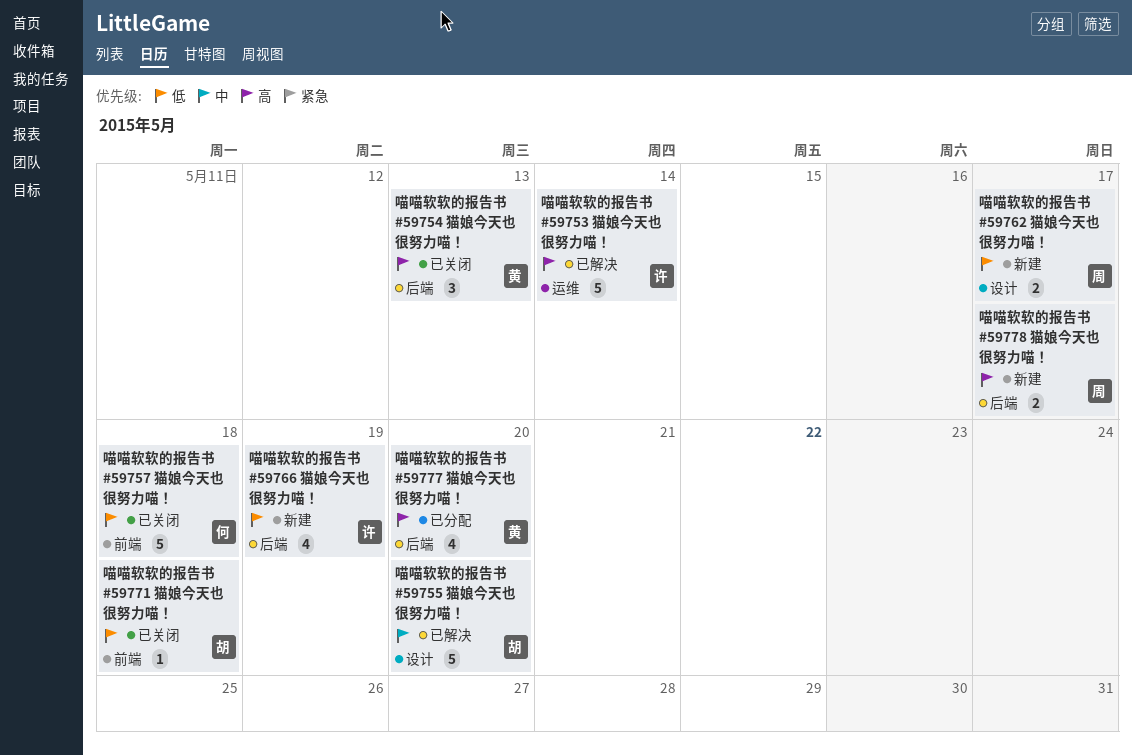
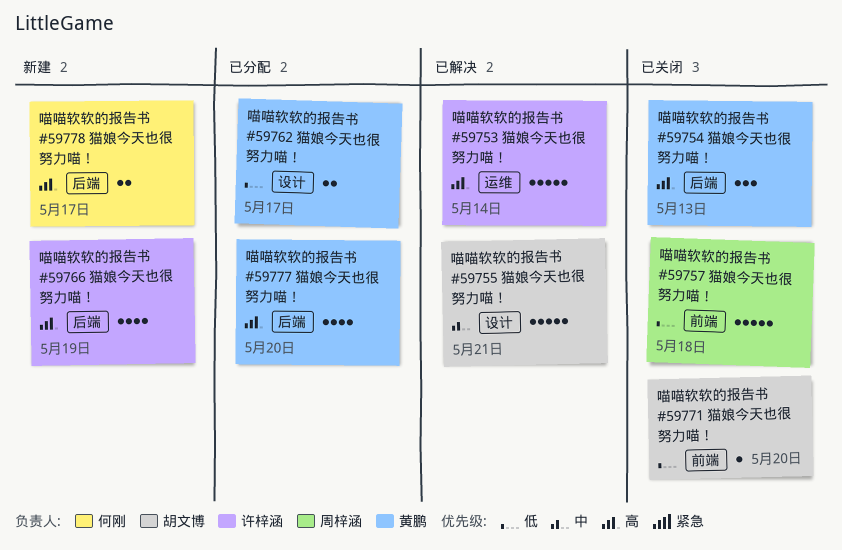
喵喵软软的报告书 #59755 猫娘今天也很努力喵！, due: May 20 -> May 21
喵喵软软的报告书 #59757 猫娘今天也很努力喵！, owner: 何刚 -> 周梓涵
喵喵软软的报告书 #59762 猫娘今天也很努力喵！, status: 新建 -> 已分配
喵喵软软的报告书 #59762 猫娘今天也很努力喵！, owner: 周梓涵 -> 黄鹏
喵喵软软的报告书 #59766 猫娘今天也很努力喵！, priority: 低 -> 高
喵喵软软的报告书 #59771 猫娘今天也很努力喵！, due: May 18 -> May 20
喵喵软软的报告书 #59778 猫娘今天也很努力喵！, owner: 周梓涵 -> 何刚

